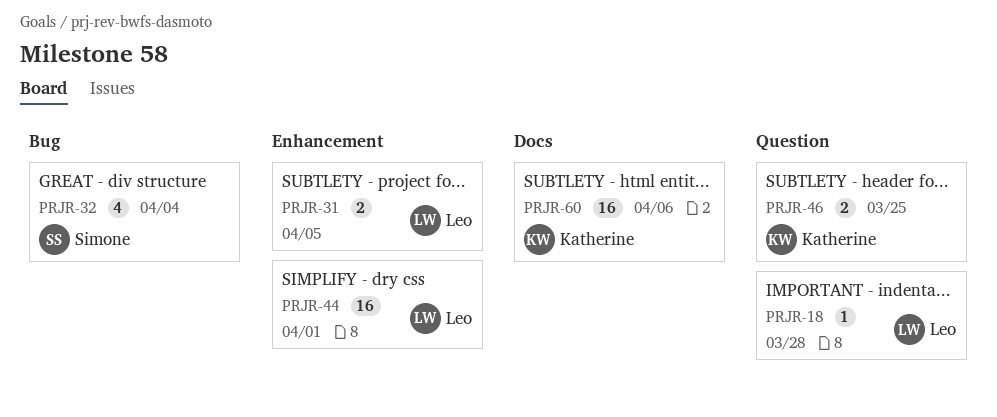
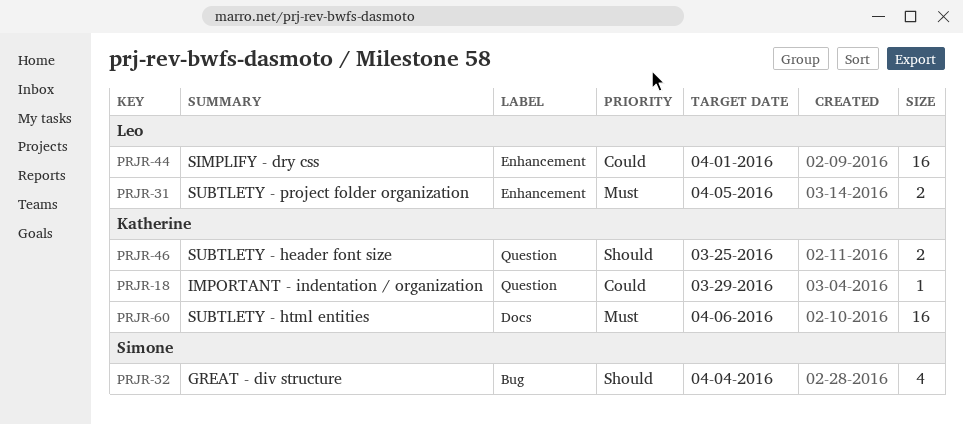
PRJR-18, owner: Leo -> Katherine
PRJR-18, due: Mar 28 -> Mar 29

